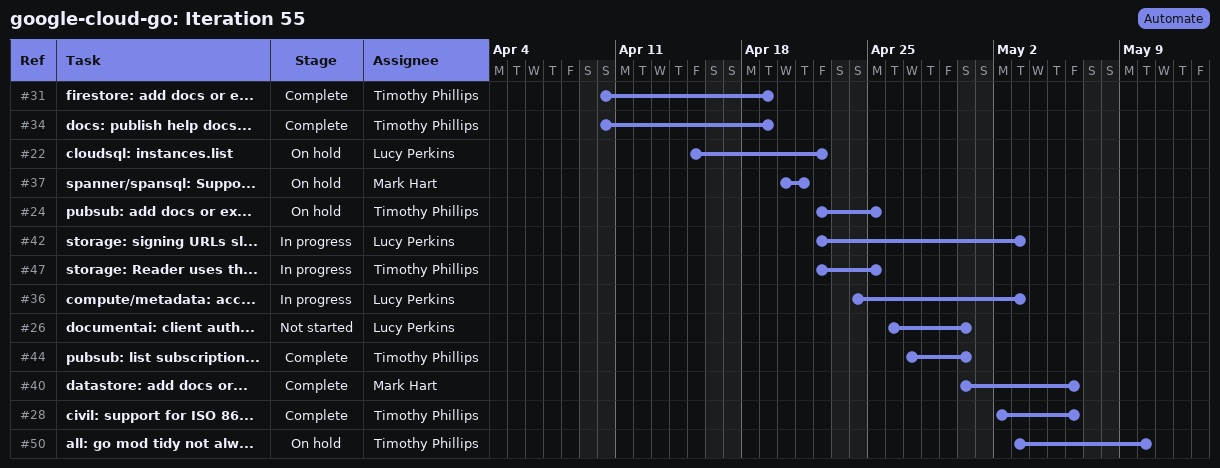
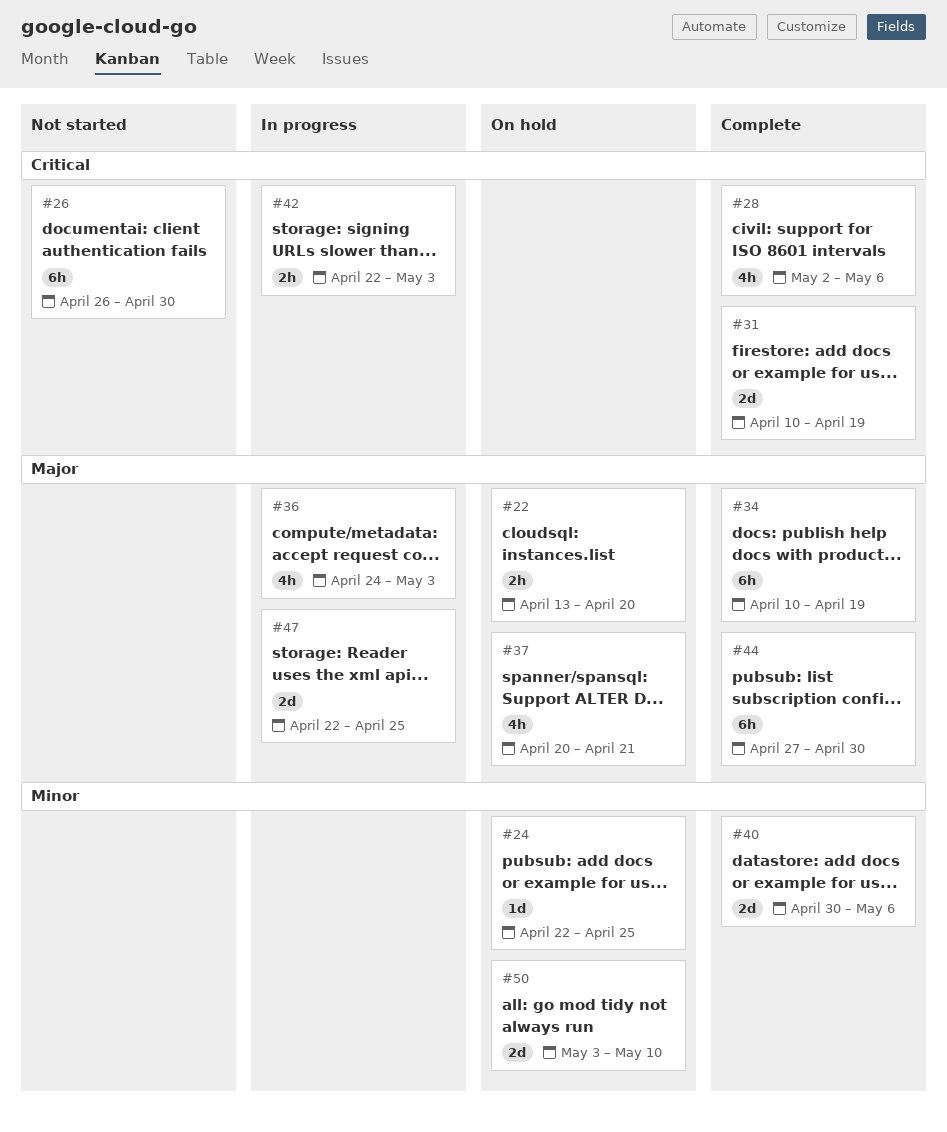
#22, start: Apr 15 -> Apr 13
#22, due: Apr 22 -> Apr 20

